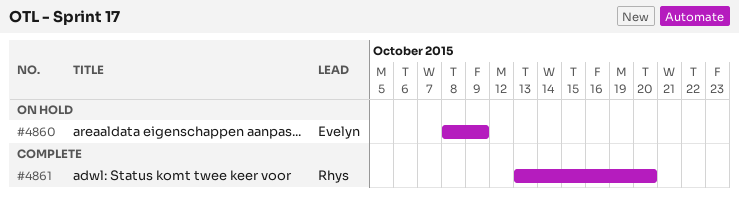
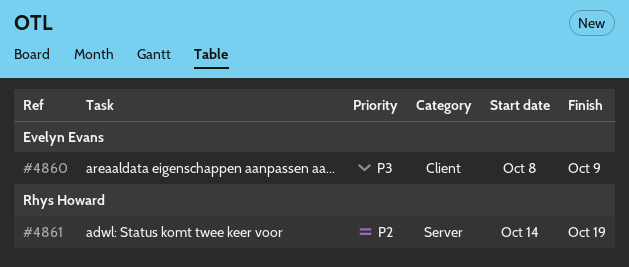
#4861, start: Oct 13 -> Oct 14
#4861, due: Oct 20 -> Oct 19

